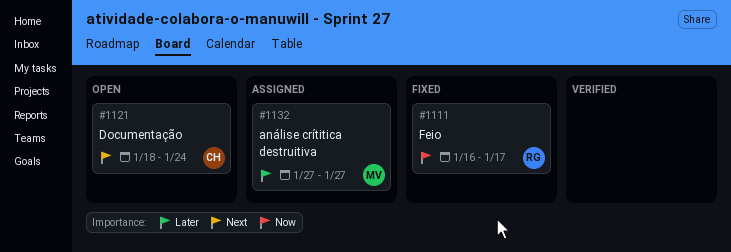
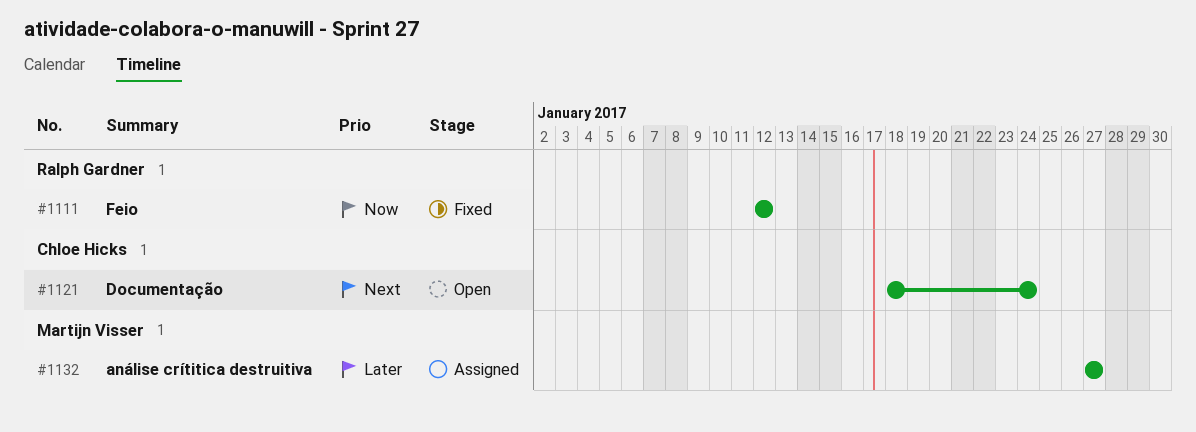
#1111, start: Jan 16 -> Jan 12
#1111, due: Jan 17 -> Jan 12

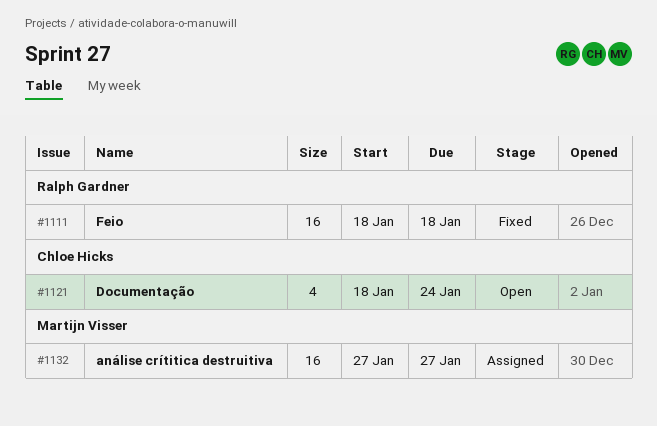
#1111, start: Jan 12 -> Jan 18
#1111, due: Jan 12 -> Jan 18

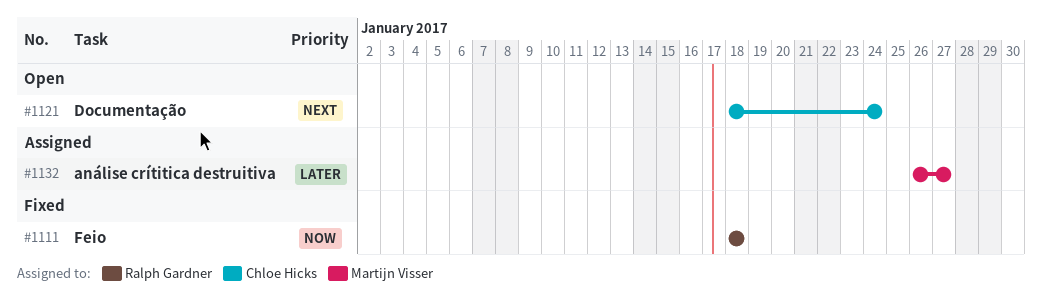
#1132, start: Jan 27 -> Jan 26

